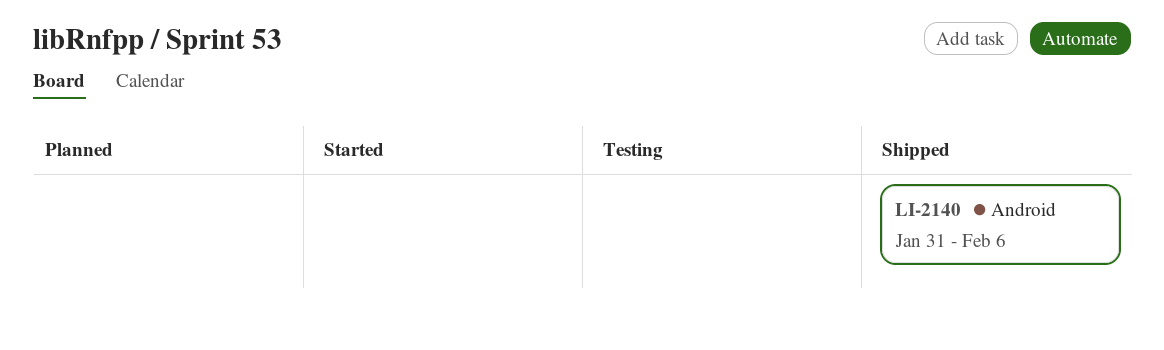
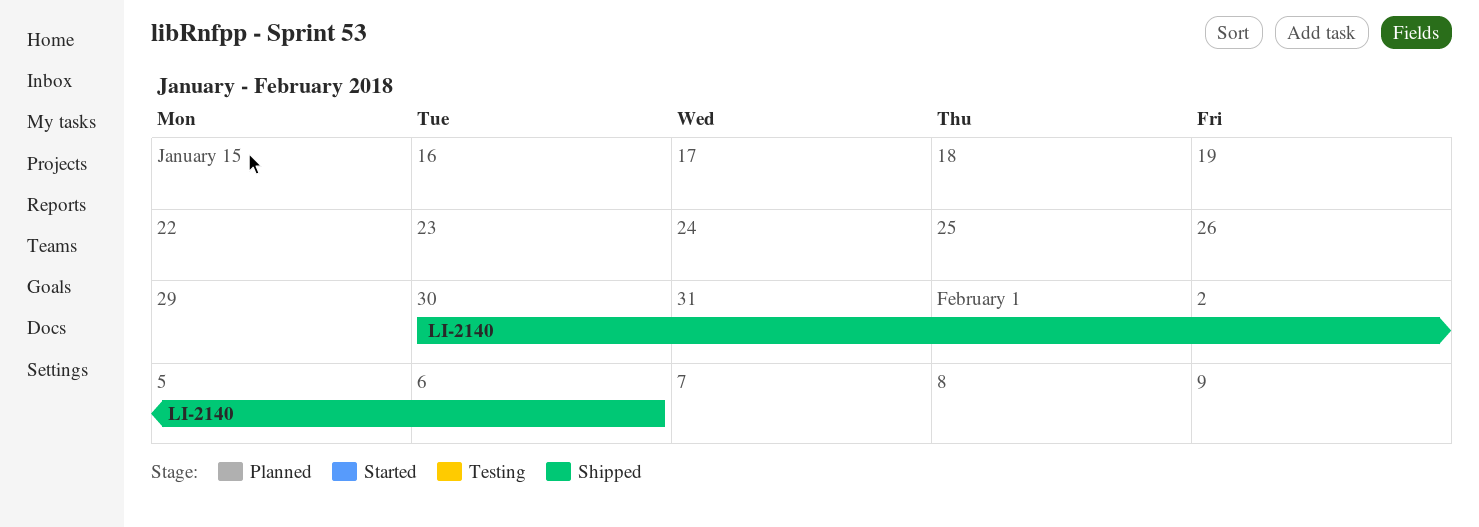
LI-2140, start: Jan 31 -> Jan 30

